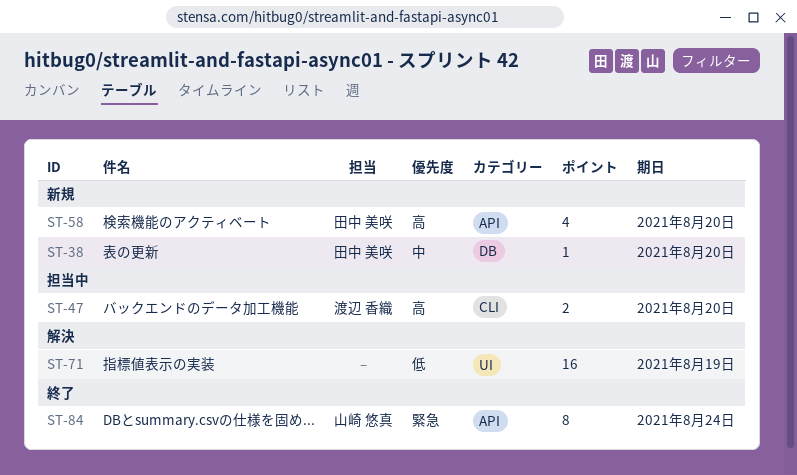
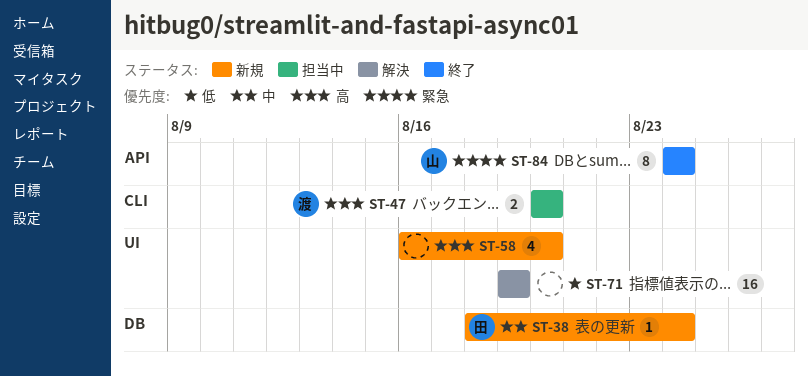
ST-38, due: Aug 20 -> Aug 24
ST-58, owner: 田中 美咲 -> none
ST-58, label: API -> UI

